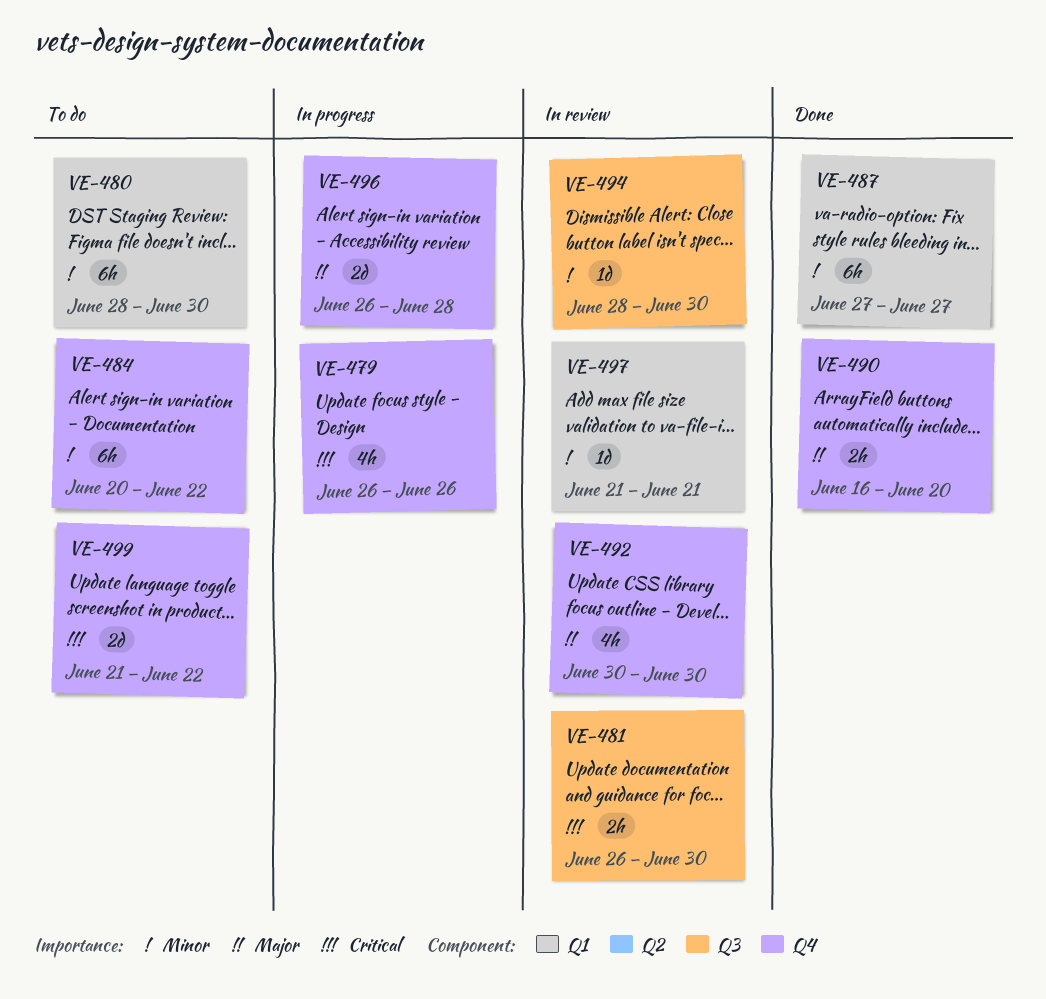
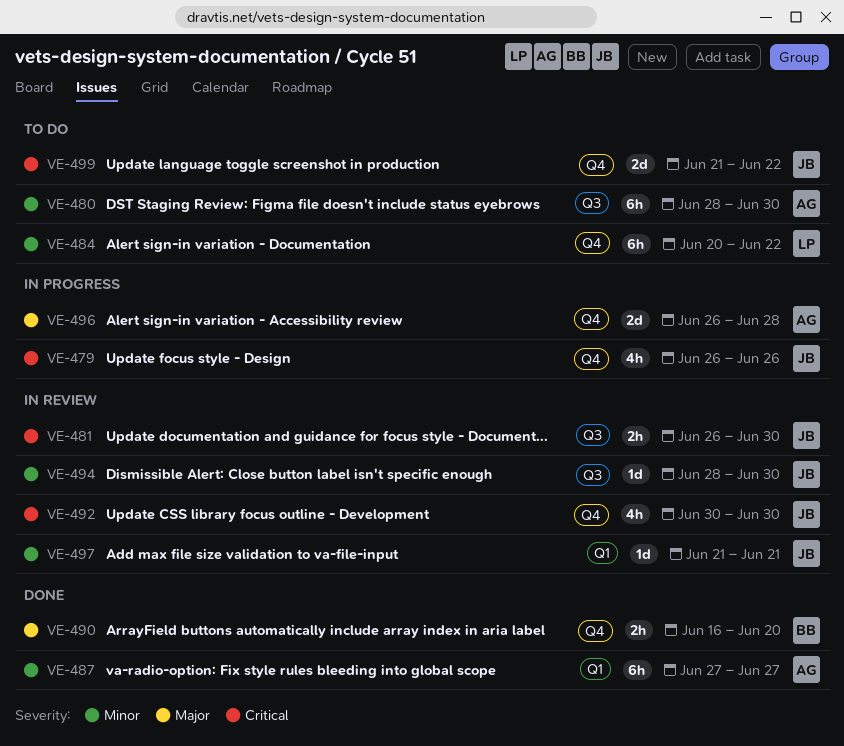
VE-480, label: Q1 -> Q3
VE-492, priority: Major -> Critical

